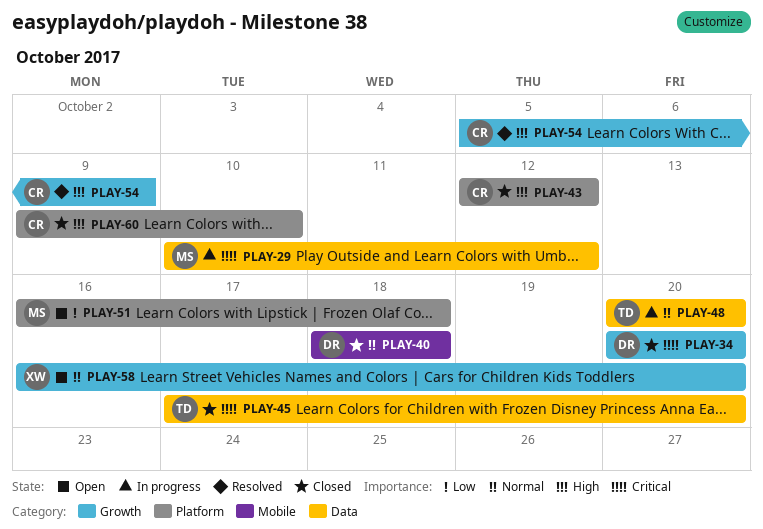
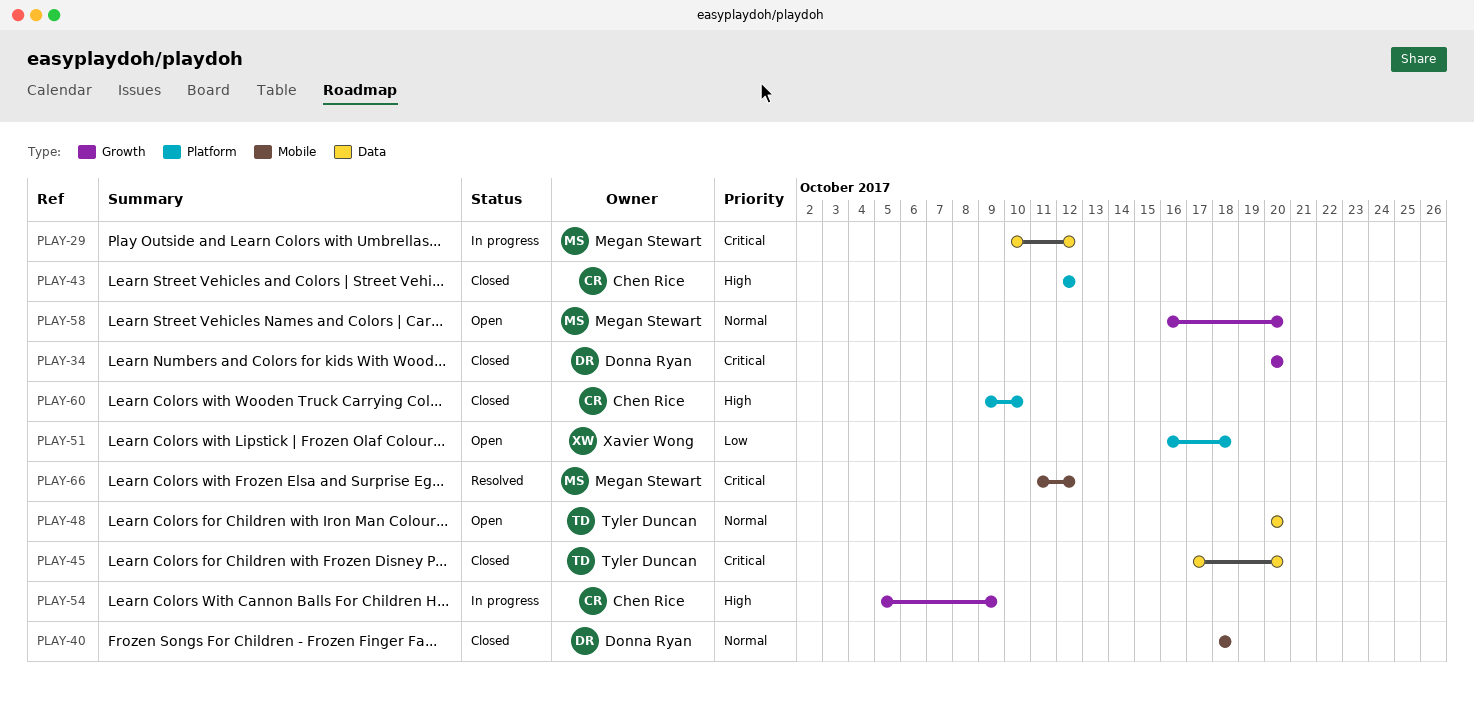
PLAY-48, status: In progress -> Open
PLAY-51, owner: Megan Stewart -> Xavier Wong
PLAY-54, status: Resolved -> In progress
PLAY-58, owner: Xavier Wong -> Megan Stewart
PLAY-66: none -> present

